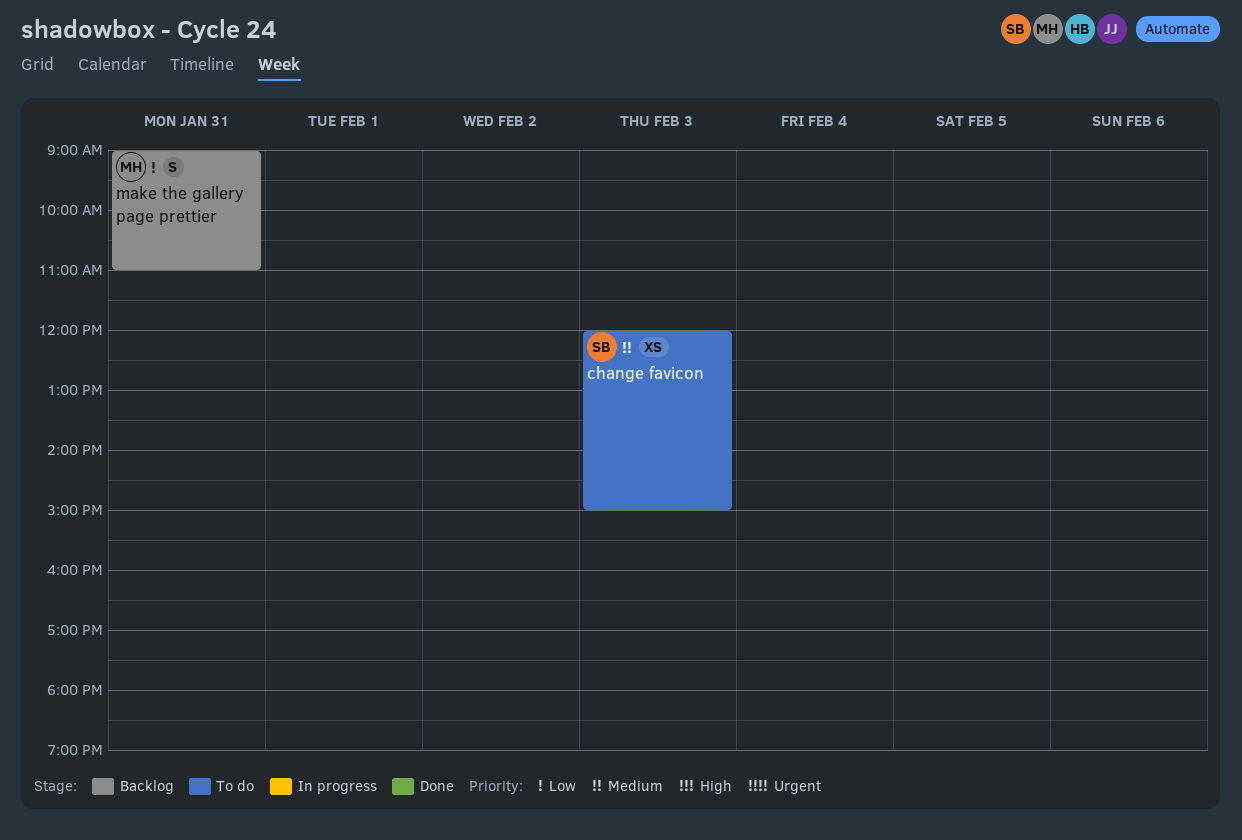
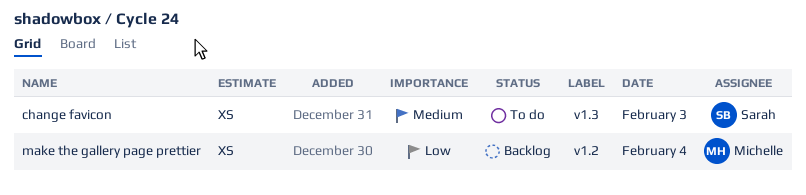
make the gallery page prettier, estimate: S -> XS
make the gallery page prettier, day: Jan 31 -> Feb 4

